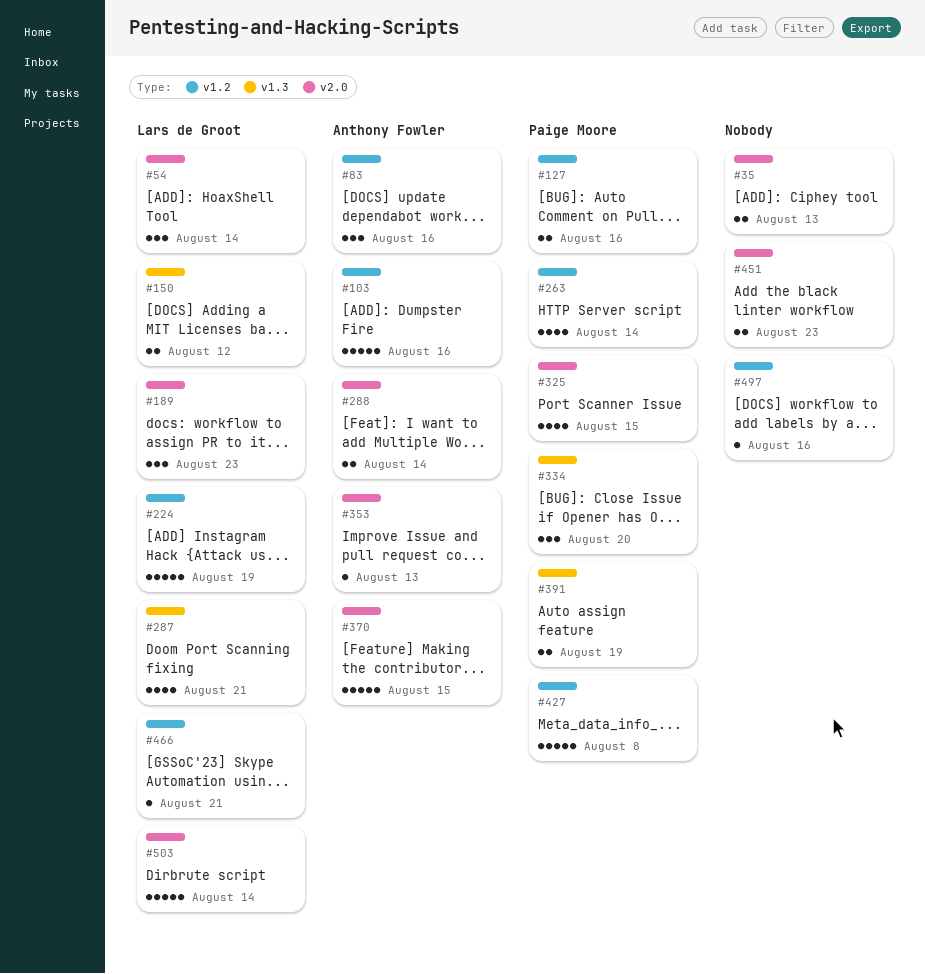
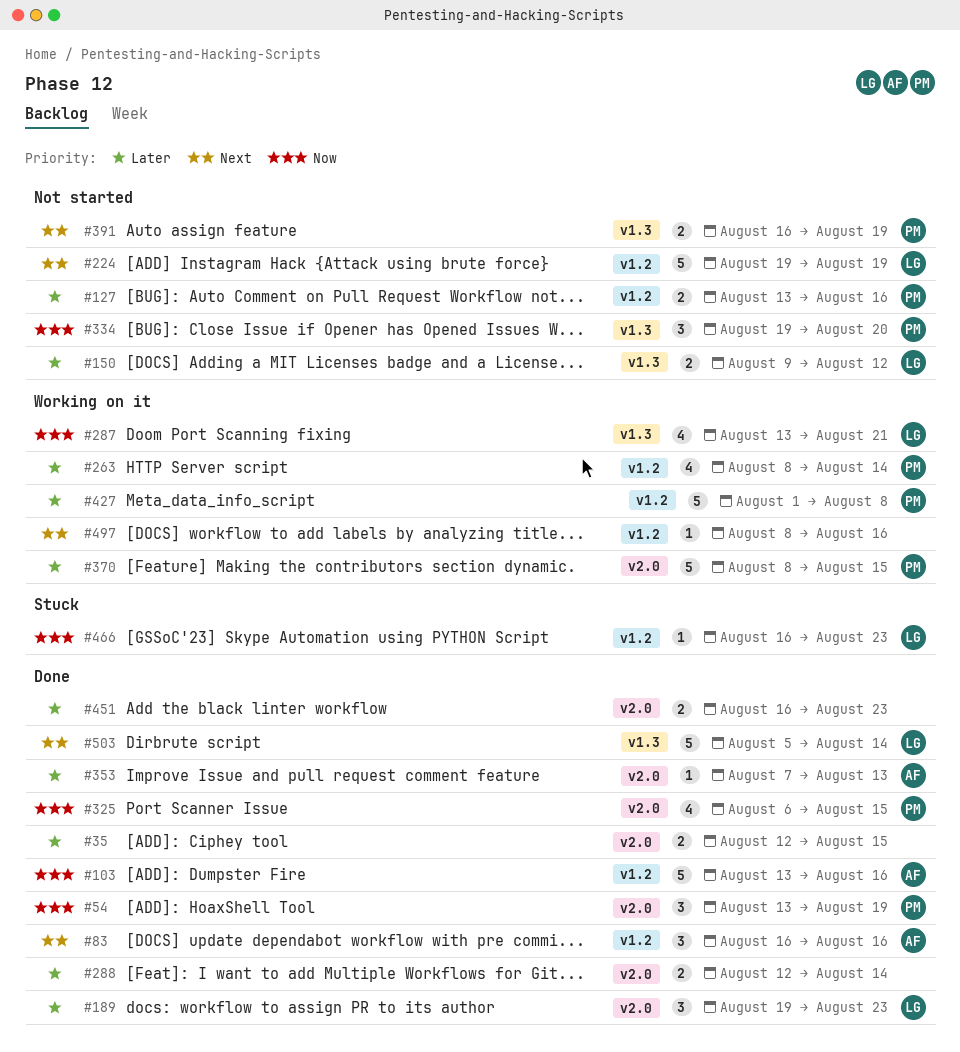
#35, due: Aug 13 -> Aug 15
#54, owner: Lars de Groot -> Paige Moore
#54, due: Aug 14 -> Aug 19
#288, owner: Anthony Fowler -> none
#370, owner: Anthony Fowler -> Paige Moore
#466, due: Aug 21 -> Aug 23
#503, label: v2.0 -> v1.3

